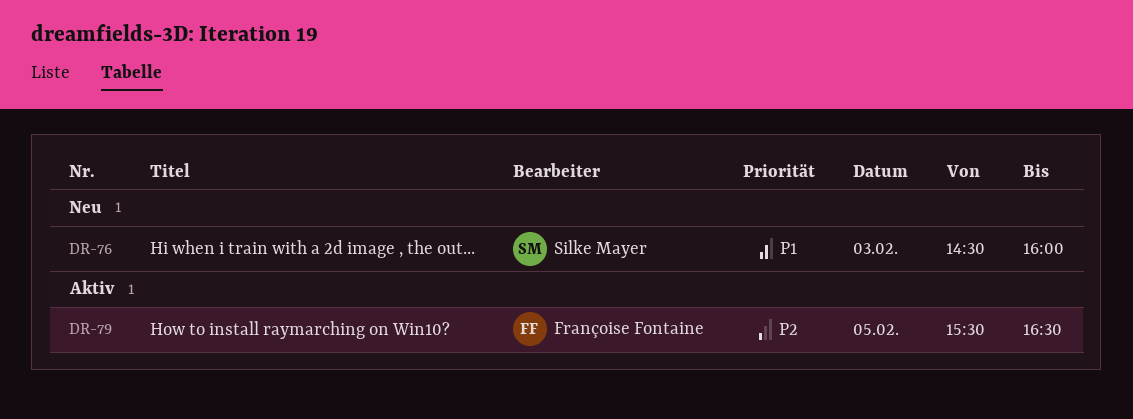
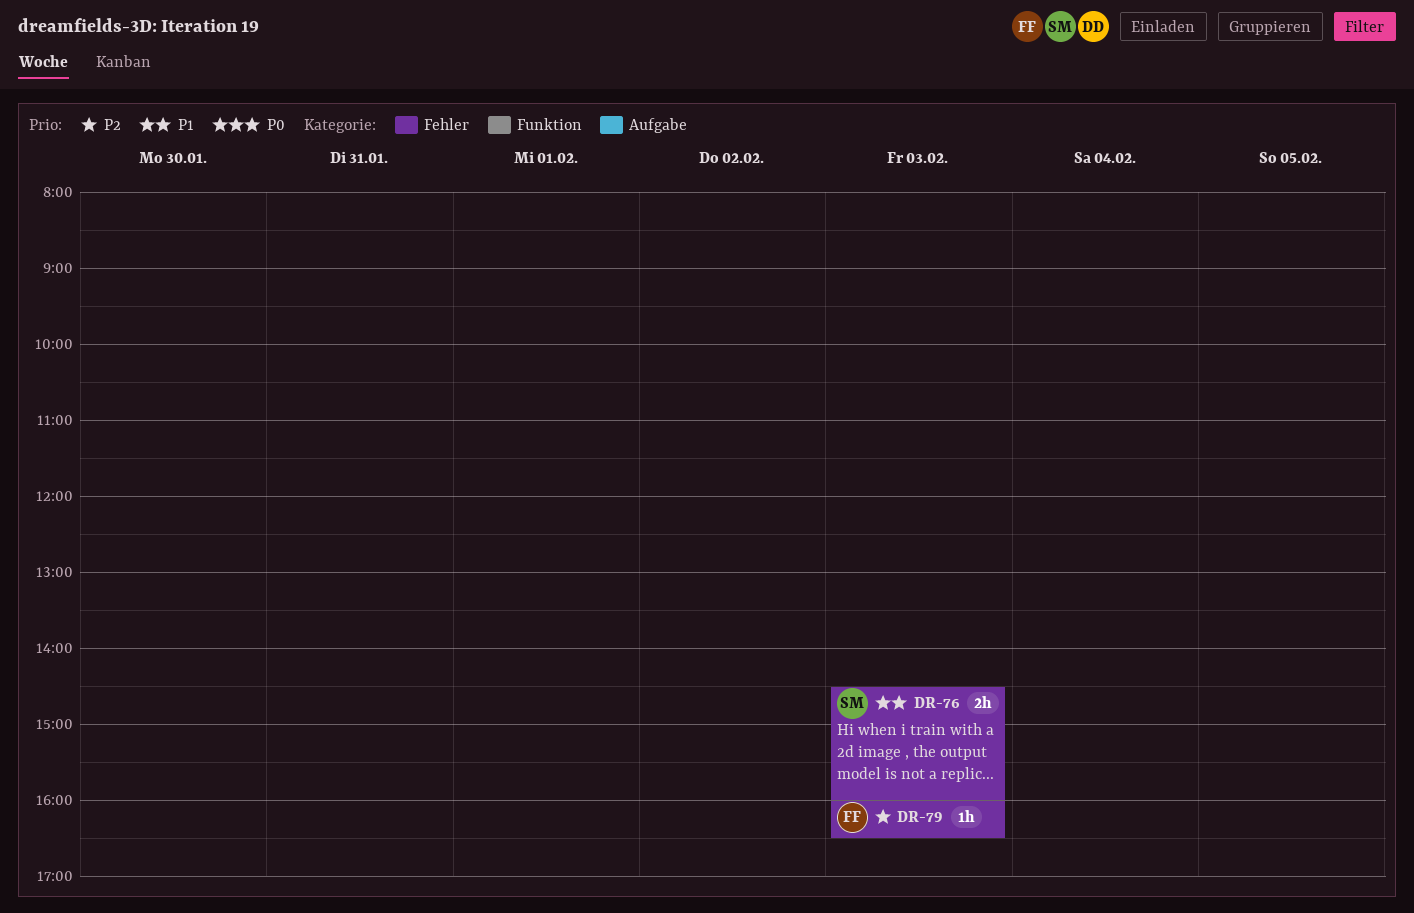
DR-79, day: Feb 5 -> Feb 3
DR-79, begins: 15:30 -> 16:00

